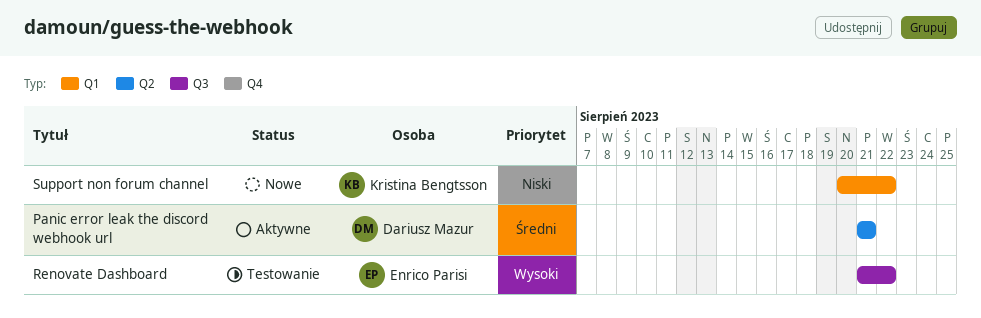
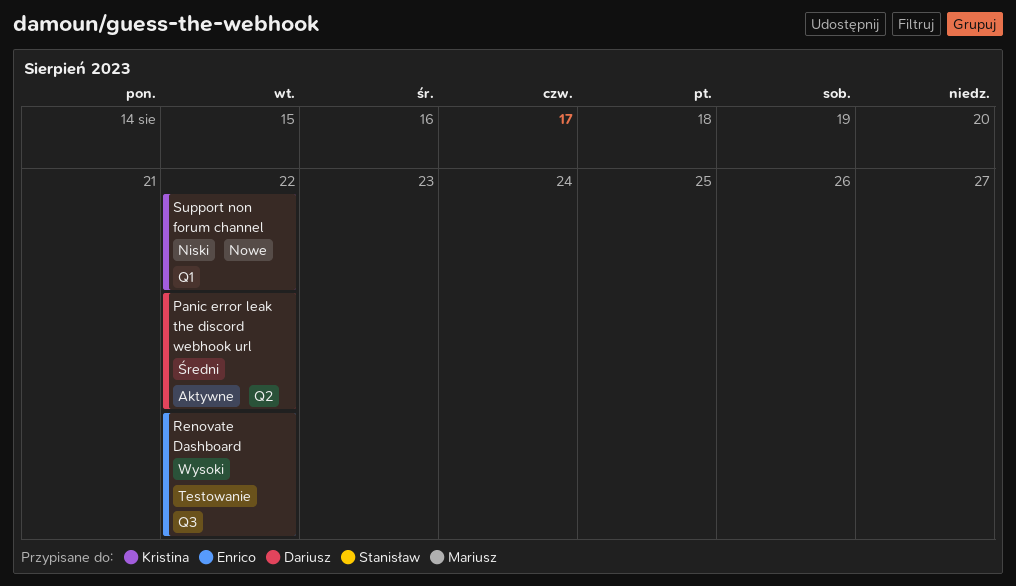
Panic error leak the discord webhook url, due: Aug 21 -> Aug 22

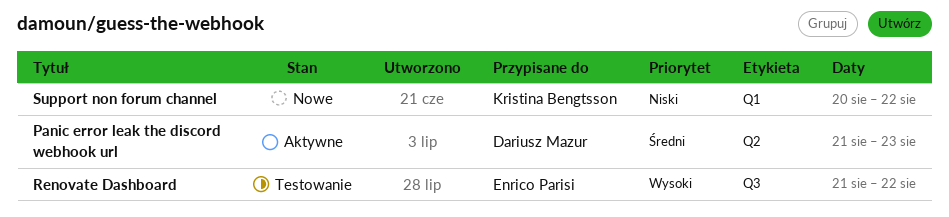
Panic error leak the discord webhook url, due: Aug 22 -> Aug 23

